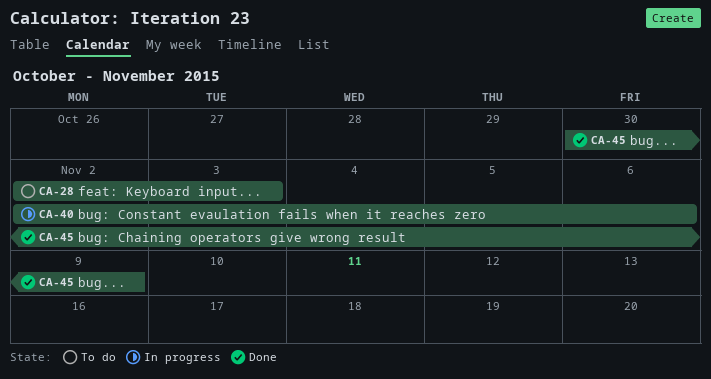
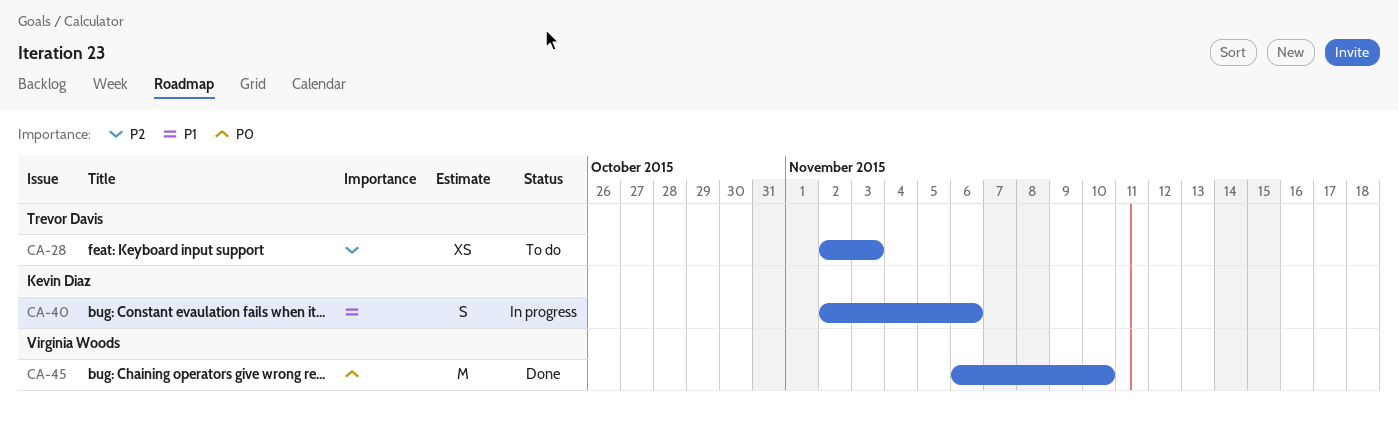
CA-45, start: Oct 30 -> Nov 6
CA-45, due: Nov 9 -> Nov 10

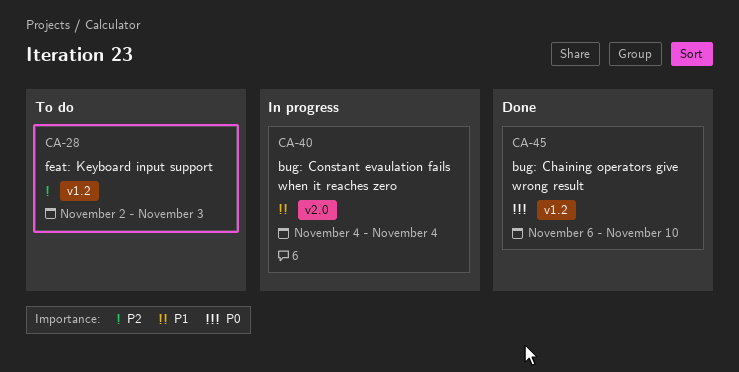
CA-40, start: Nov 2 -> Nov 4
CA-40, due: Nov 6 -> Nov 4

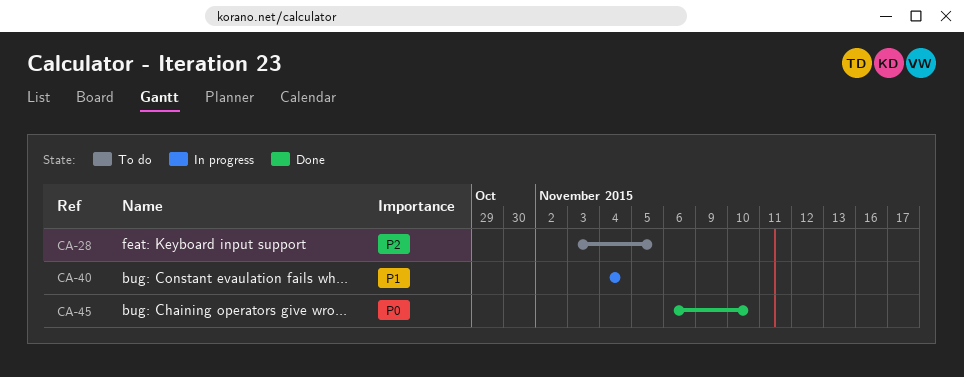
CA-28, start: Nov 2 -> Nov 3
CA-28, due: Nov 3 -> Nov 5

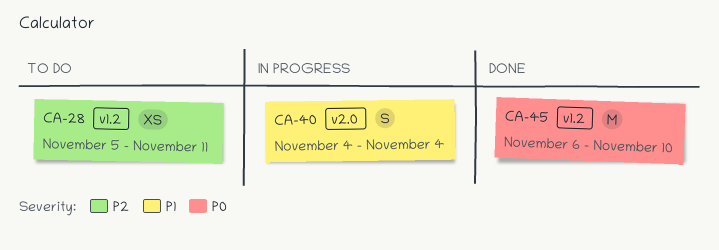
CA-28, start: Nov 3 -> Nov 5
CA-28, due: Nov 5 -> Nov 11

